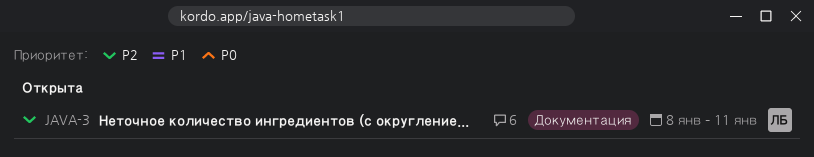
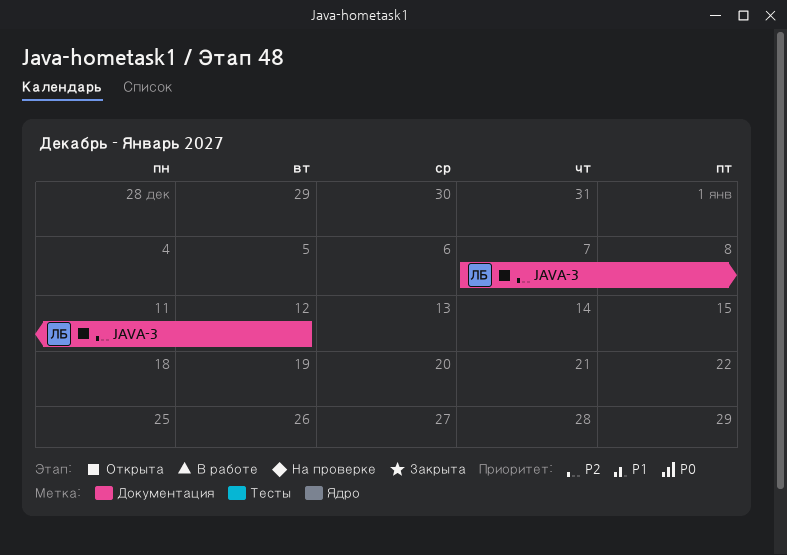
JAVA-3, start: Jan 8 -> Jan 7
JAVA-3, due: Jan 11 -> Jan 12

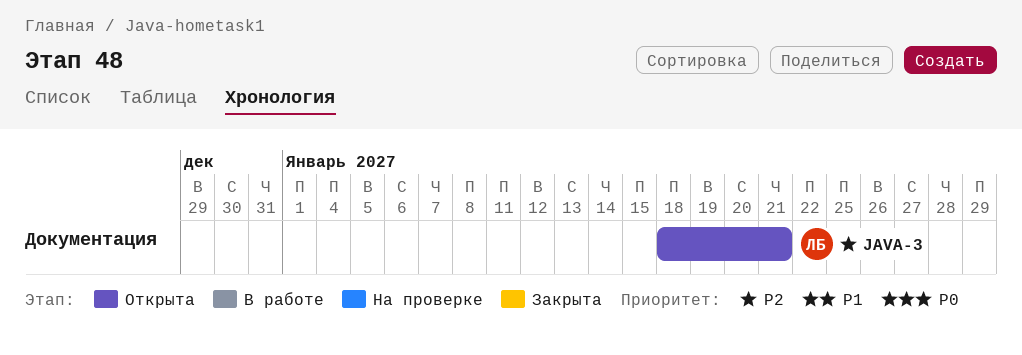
JAVA-3, start: Jan 7 -> Jan 18
JAVA-3, due: Jan 12 -> Jan 21

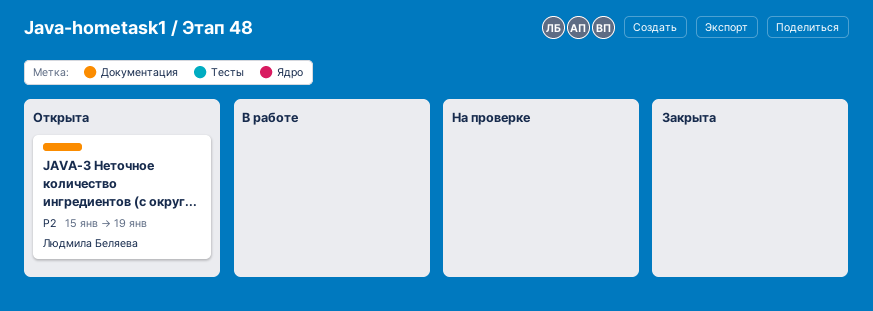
JAVA-3, start: Jan 18 -> Jan 15
JAVA-3, due: Jan 21 -> Jan 19

